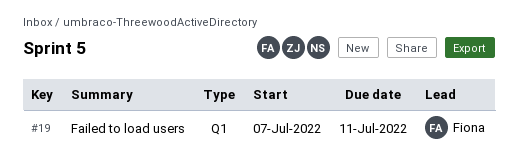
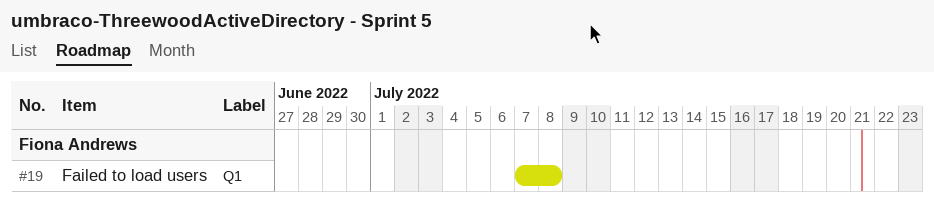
#19, due: Jul 11 -> Jul 8

